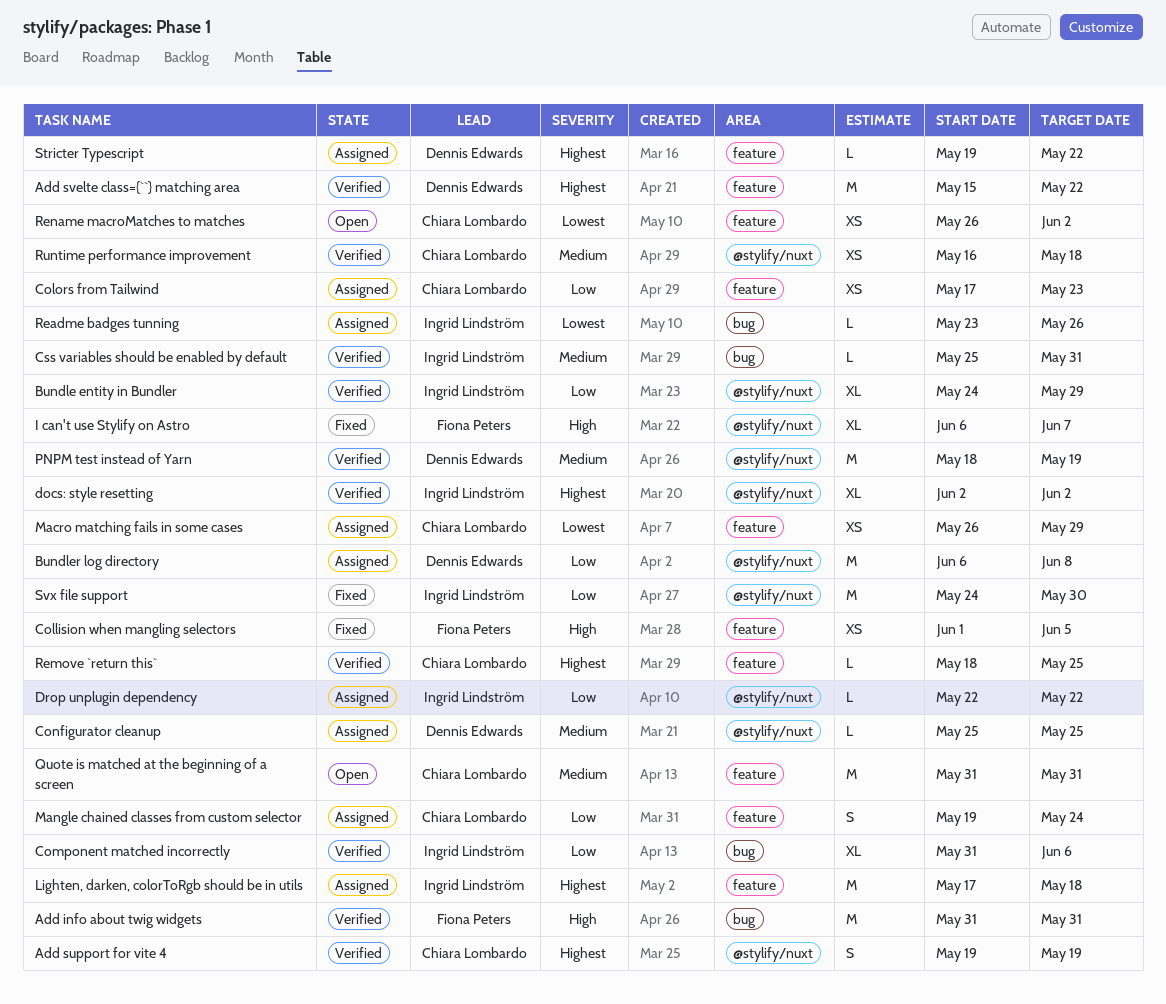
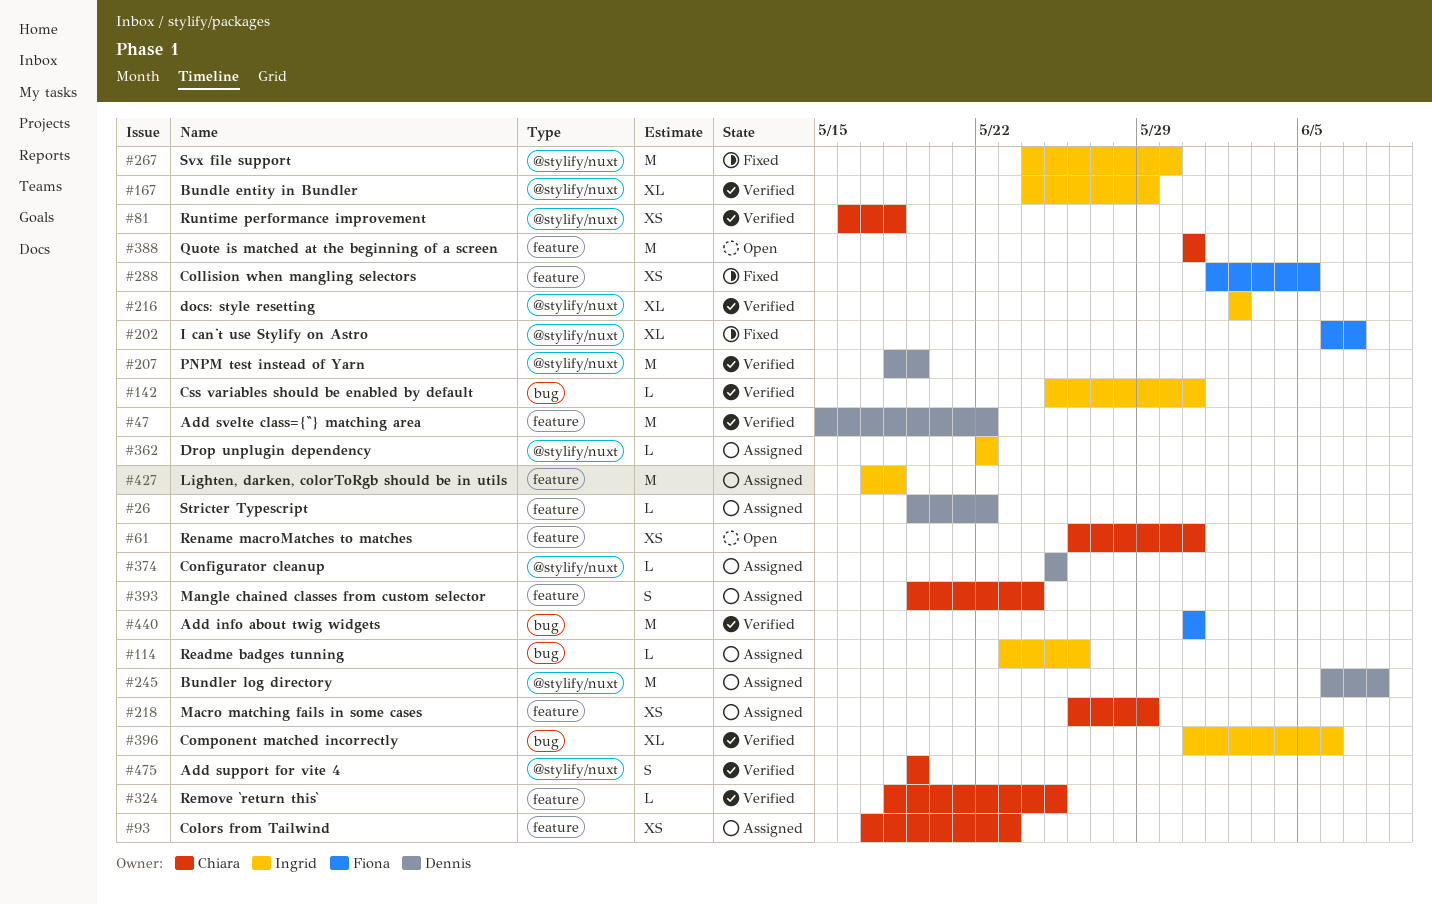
Rename macroMatches to matches, due: Jun 2 -> May 31

